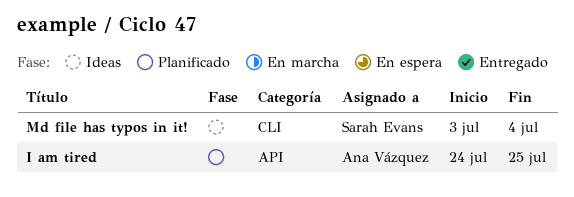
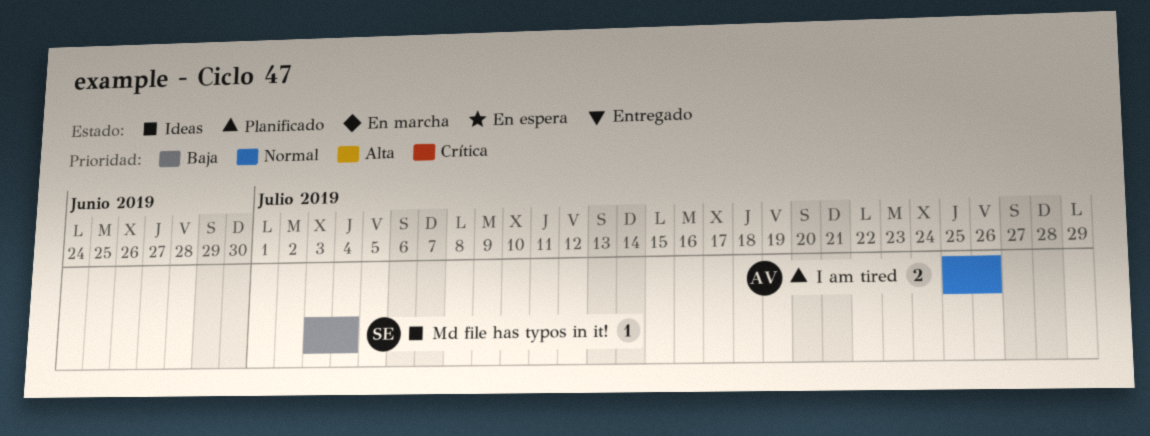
I am tired, start: Jul 24 -> Jul 25
I am tired, due: Jul 25 -> Jul 26

